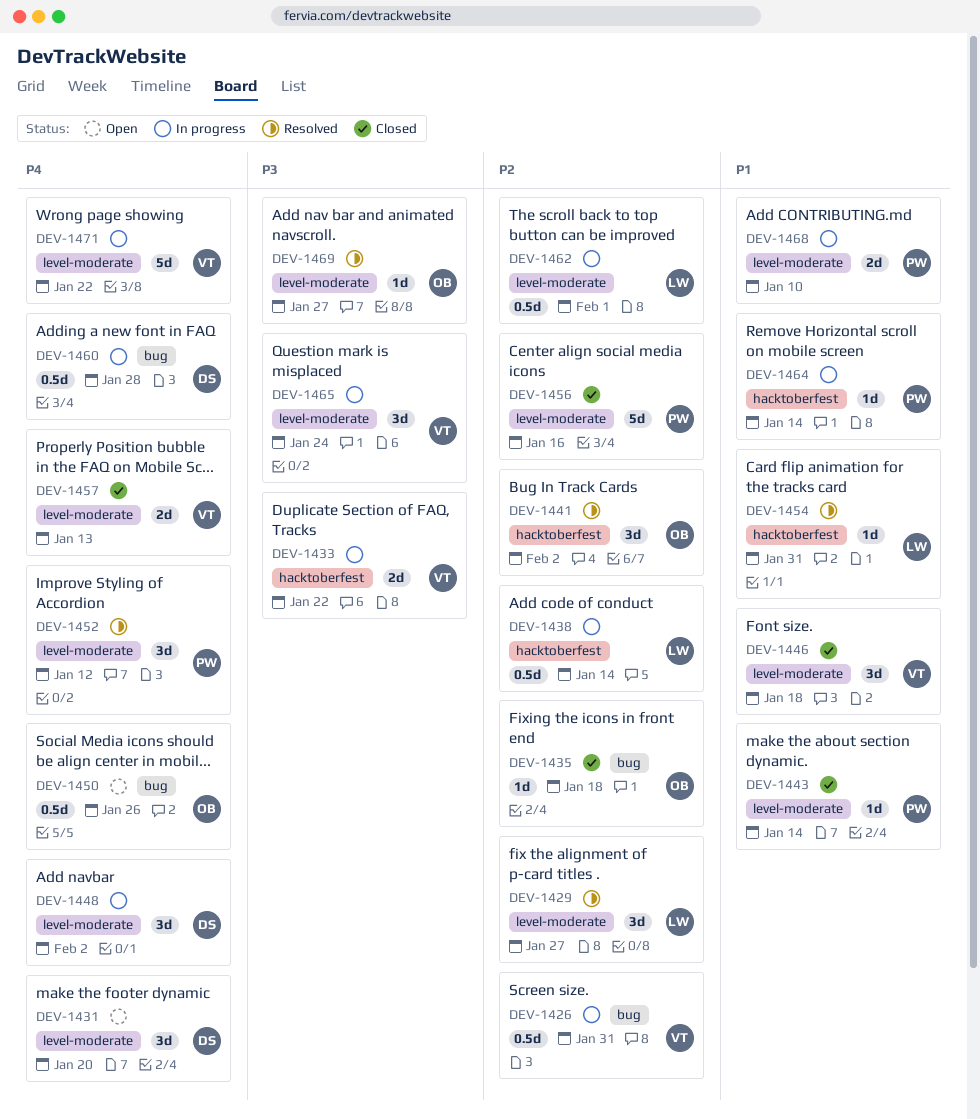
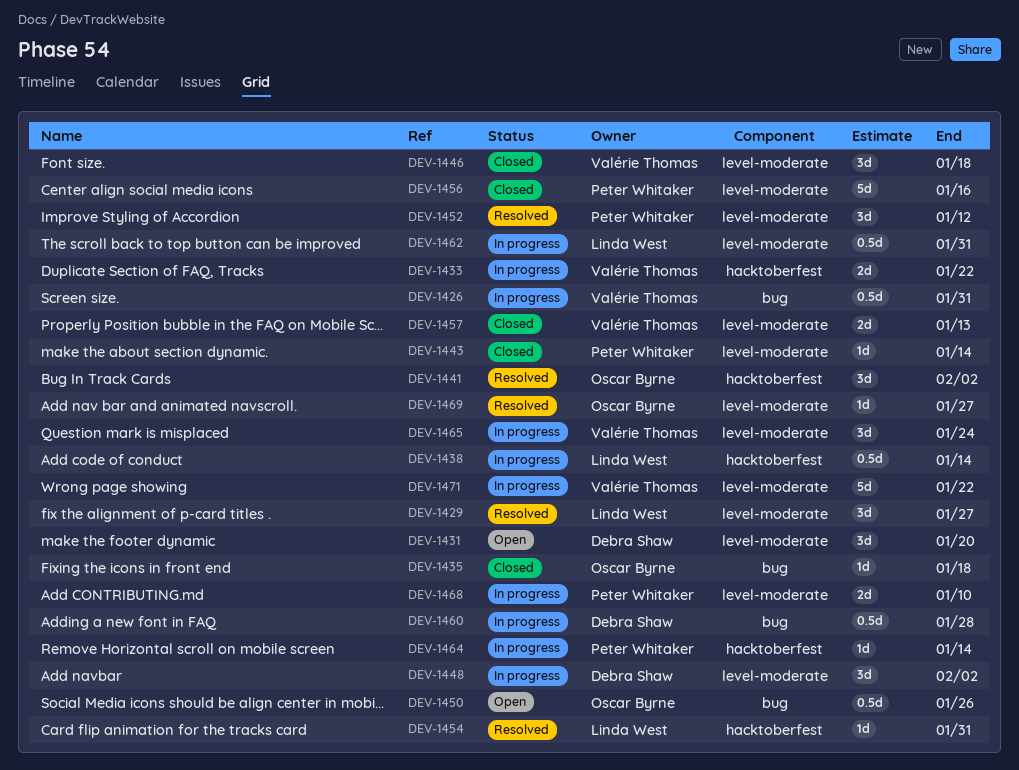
DEV-1462, due: Feb 1 -> Jan 31

